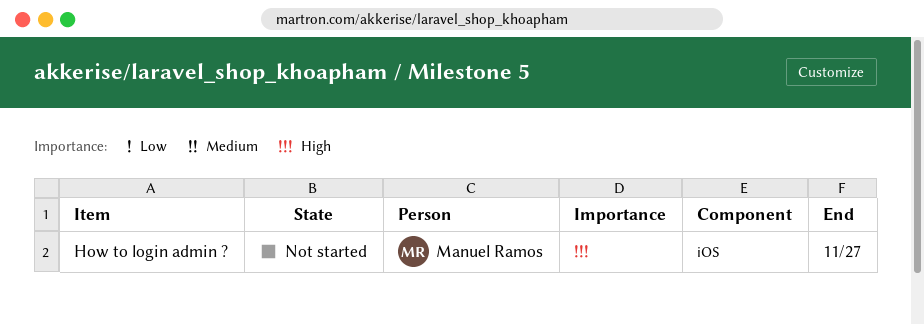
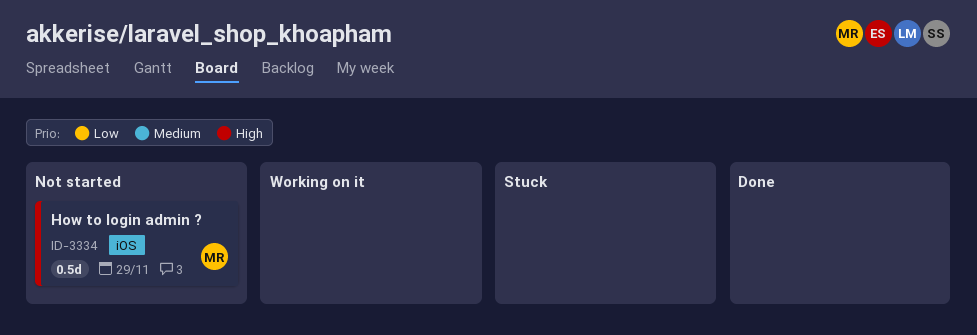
How to login admin ?, due: Nov 27 -> Nov 29

